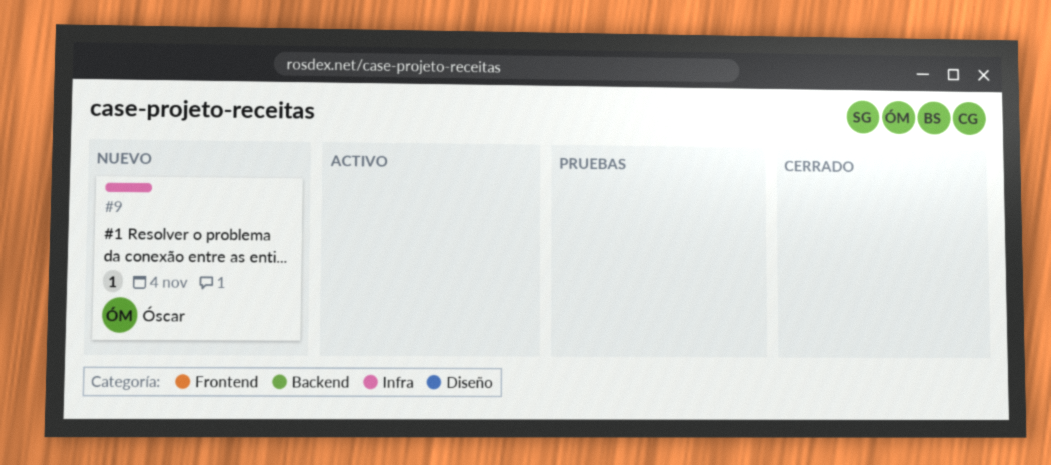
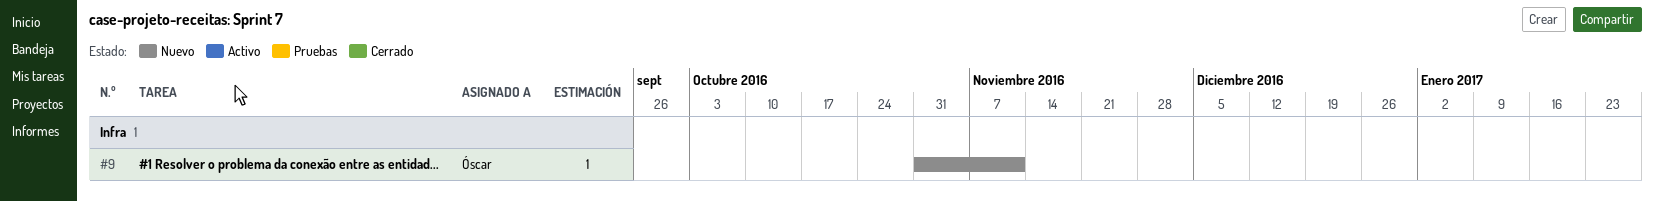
#9, due: Nov 4 -> Nov 11

